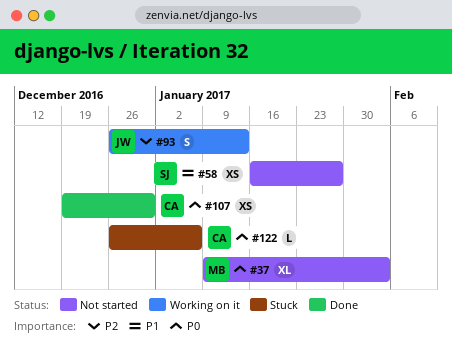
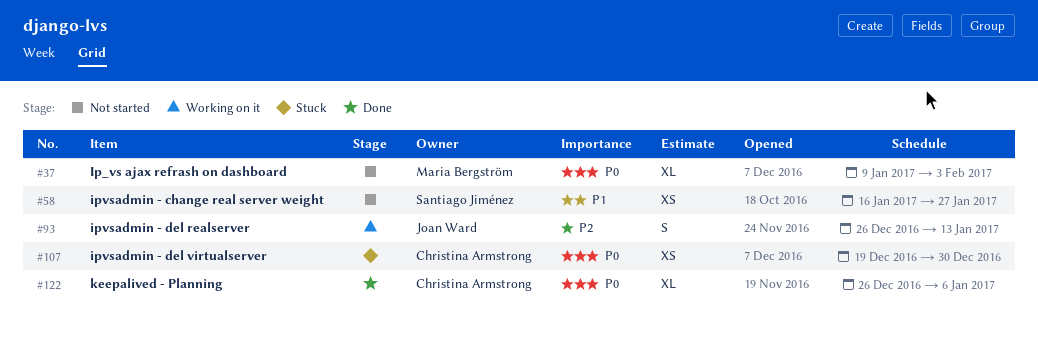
#107, status: Done -> Stuck
#122, status: Stuck -> Done
#122, estimate: L -> XL

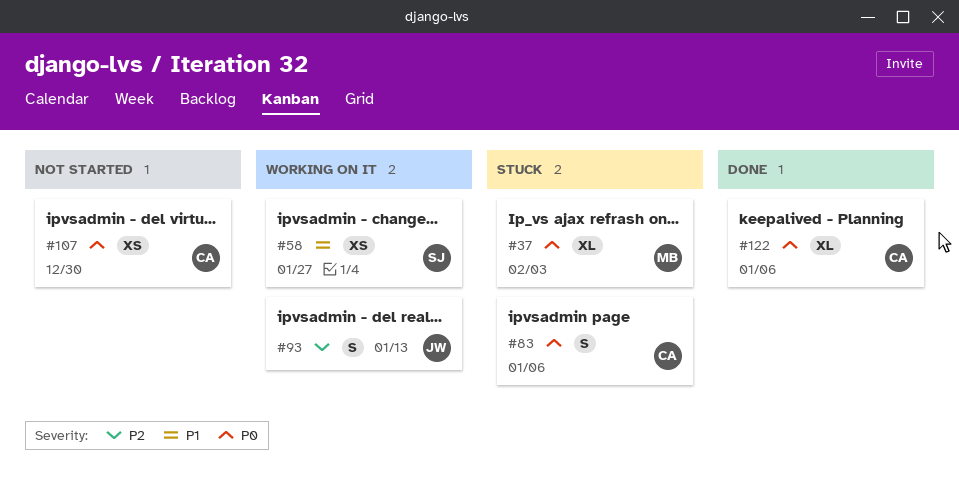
#37, status: Not started -> Stuck
#58, status: Not started -> Working on it
#83: none -> present
#107, status: Stuck -> Not started

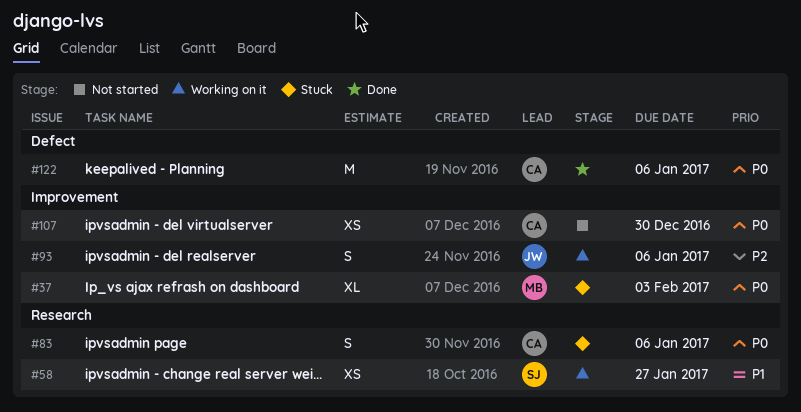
#93, due: Jan 13 -> Jan 6
#122, estimate: XL -> M

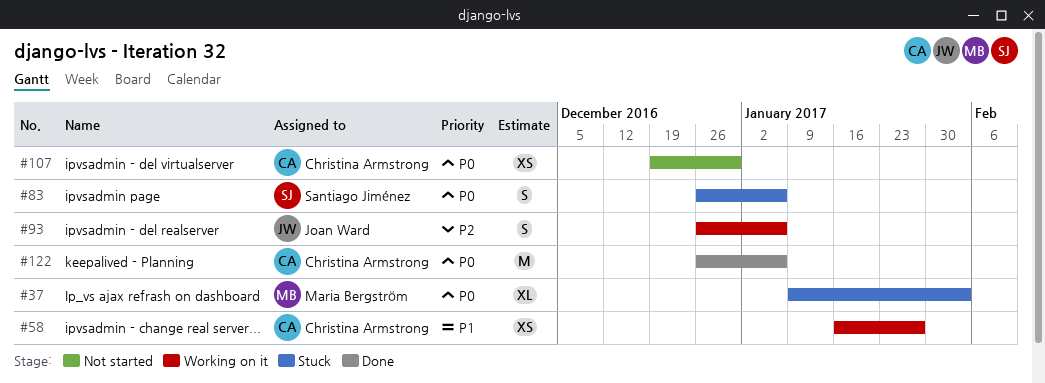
#58, owner: Santiago Jiménez -> Christina Armstrong
#83, owner: Christina Armstrong -> Santiago Jiménez

